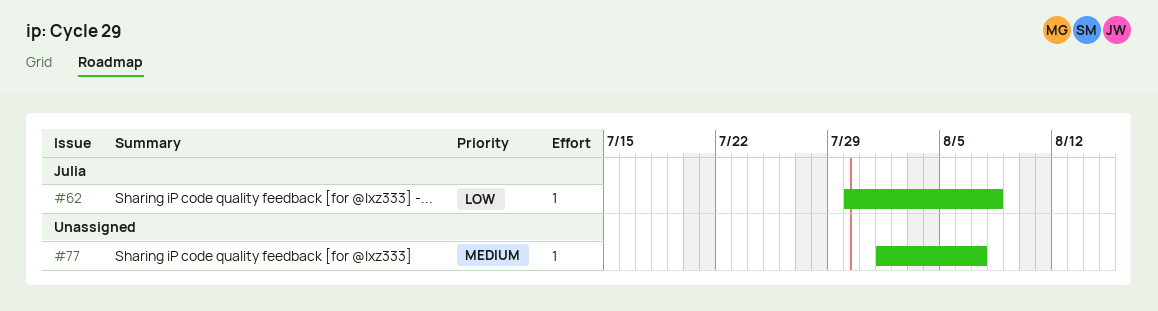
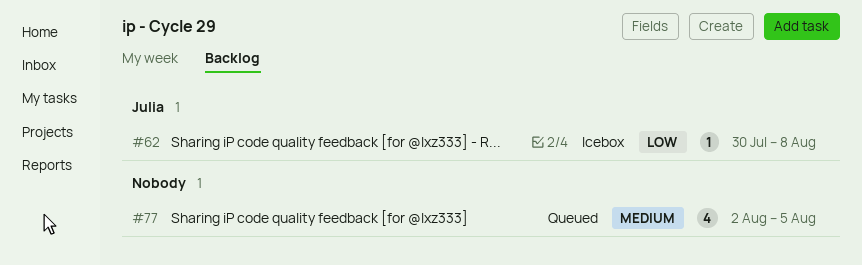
#77, estimate: 1 -> 4
#77, start: Aug 1 -> Aug 2
#77, due: Aug 7 -> Aug 5

